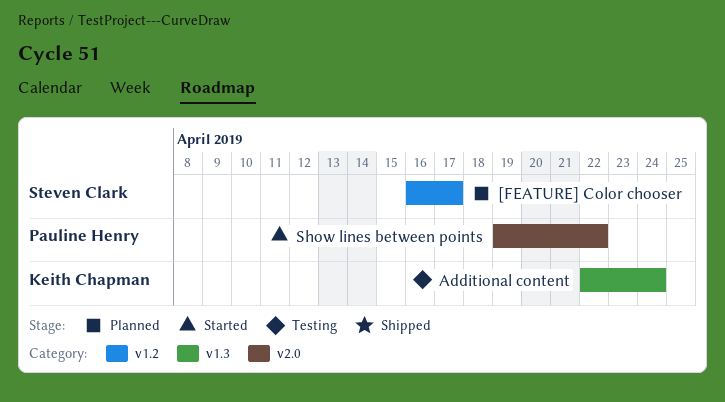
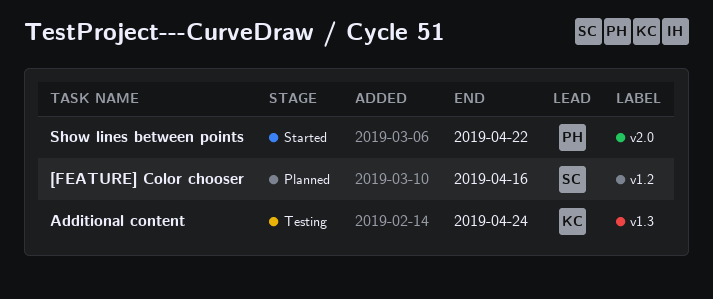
[FEATURE] Color chooser, due: Apr 17 -> Apr 16

